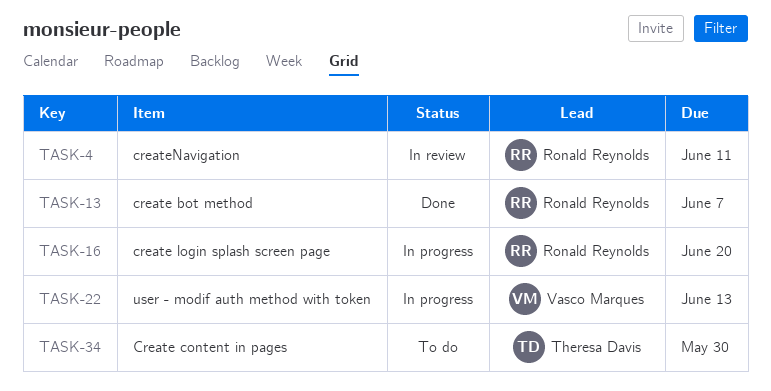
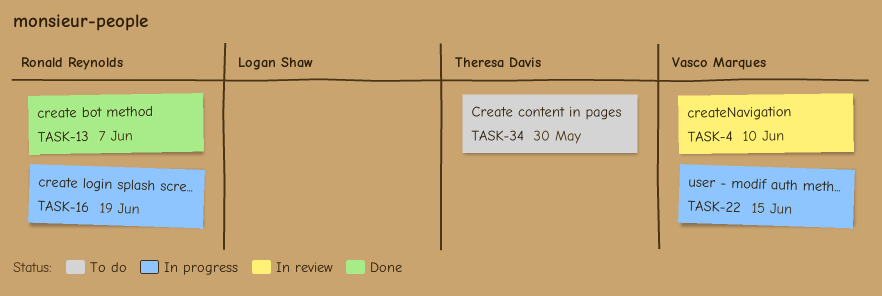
TASK-4, owner: Ronald Reynolds -> Vasco Marques
TASK-4, due: Jun 11 -> Jun 10
TASK-16, due: Jun 20 -> Jun 19
TASK-22, due: Jun 13 -> Jun 15

